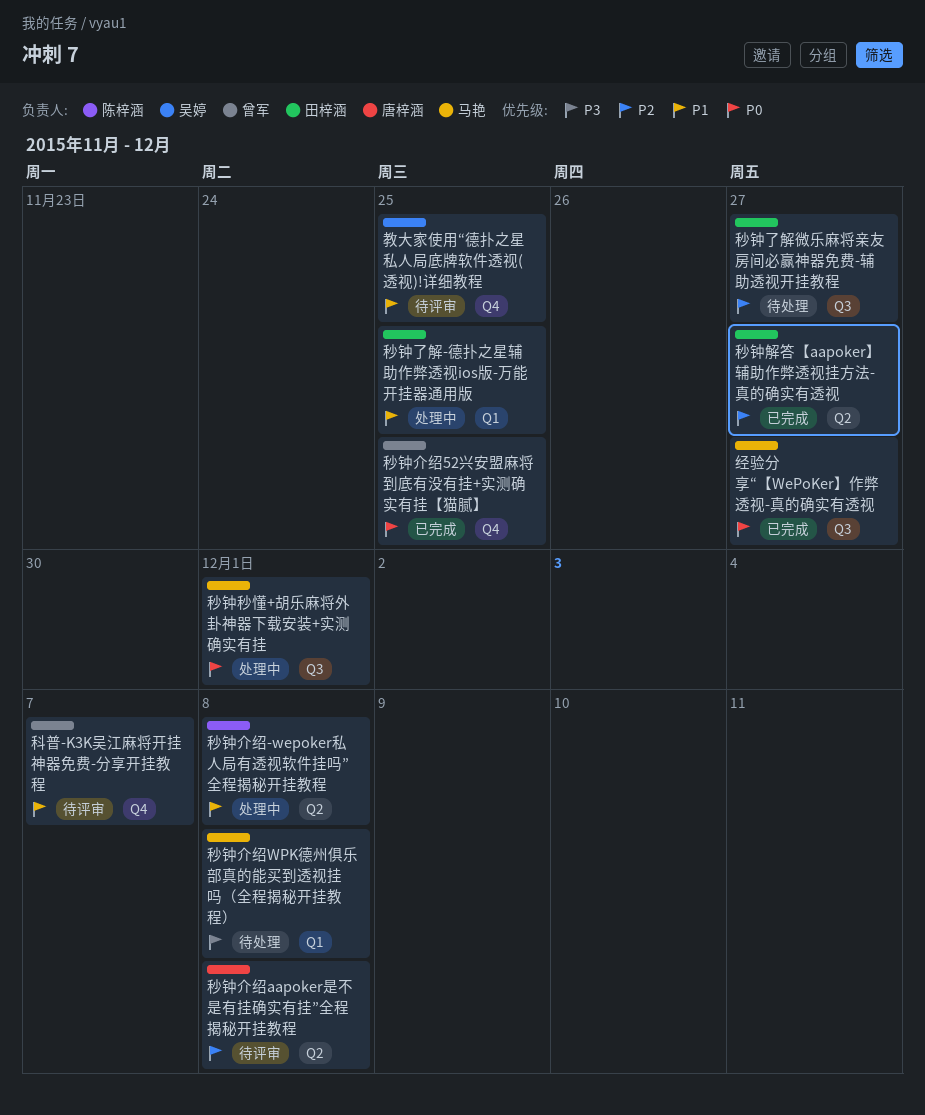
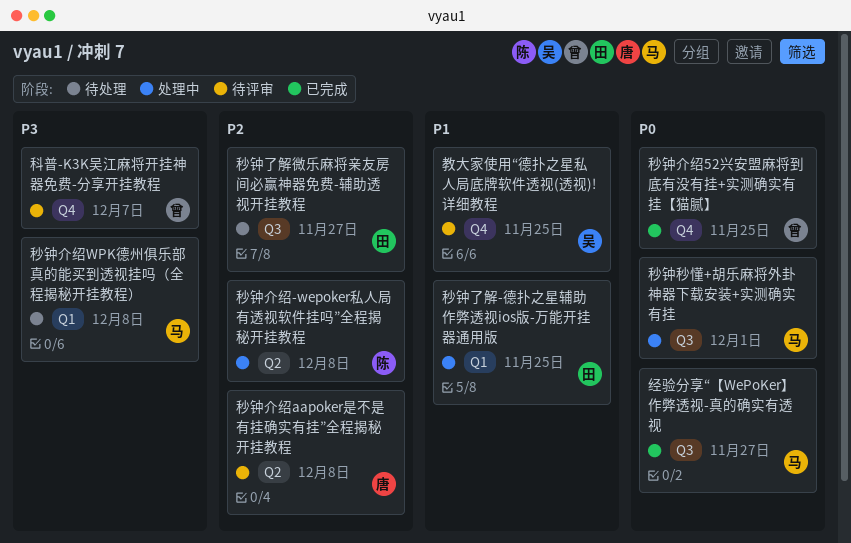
科普-K3K吴江麻将开挂神器免费-分享开挂教程, priority: P1 -> P3
秒钟介绍-wepoker私人局有透视软件挂吗”全程揭秘开挂教程, priority: P1 -> P2
秒钟解答【aapoker】辅助作弊透视挂方法-真的确实有透视: present -> none

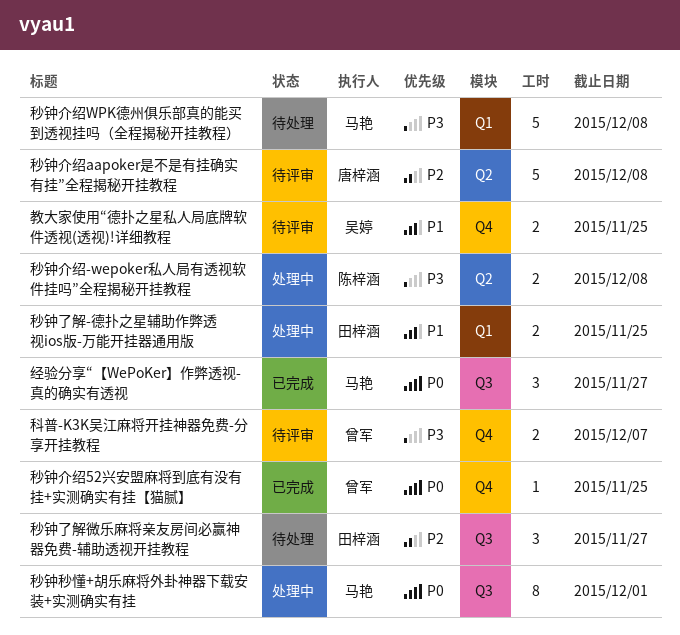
秒钟介绍-wepoker私人局有透视软件挂吗”全程揭秘开挂教程, priority: P2 -> P3

